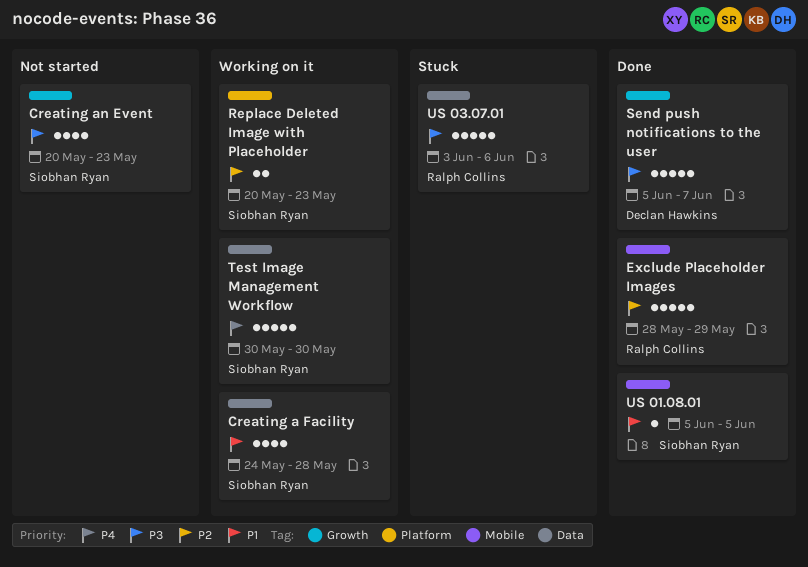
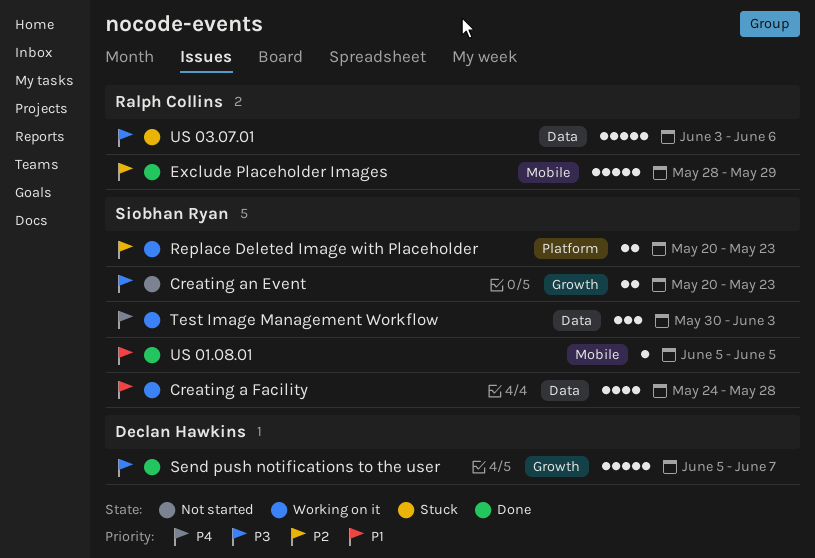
Creating an Event, estimate: 4 -> 2
Test Image Management Workflow, estimate: 5 -> 3
Test Image Management Workflow, due: May 30 -> Jun 3

